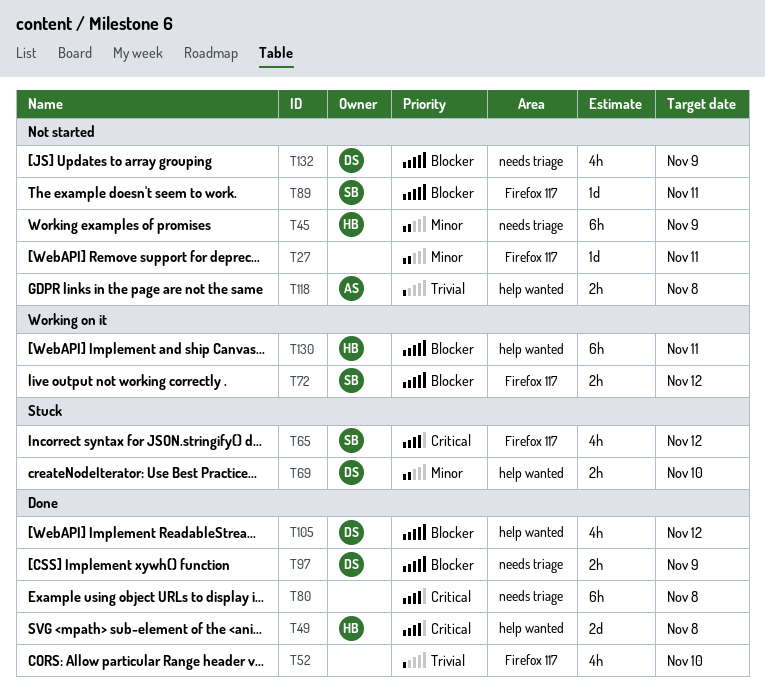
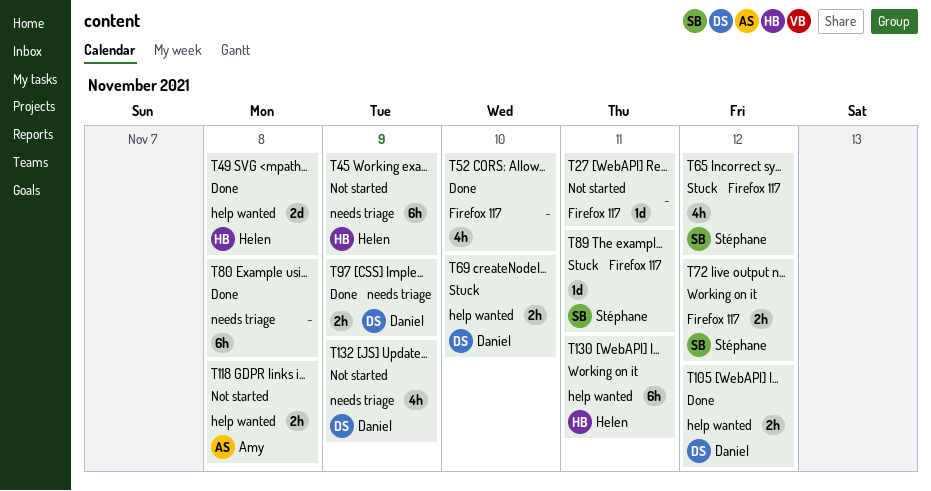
T89, status: Not started -> Stuck
T105, estimate: 4h -> 2h

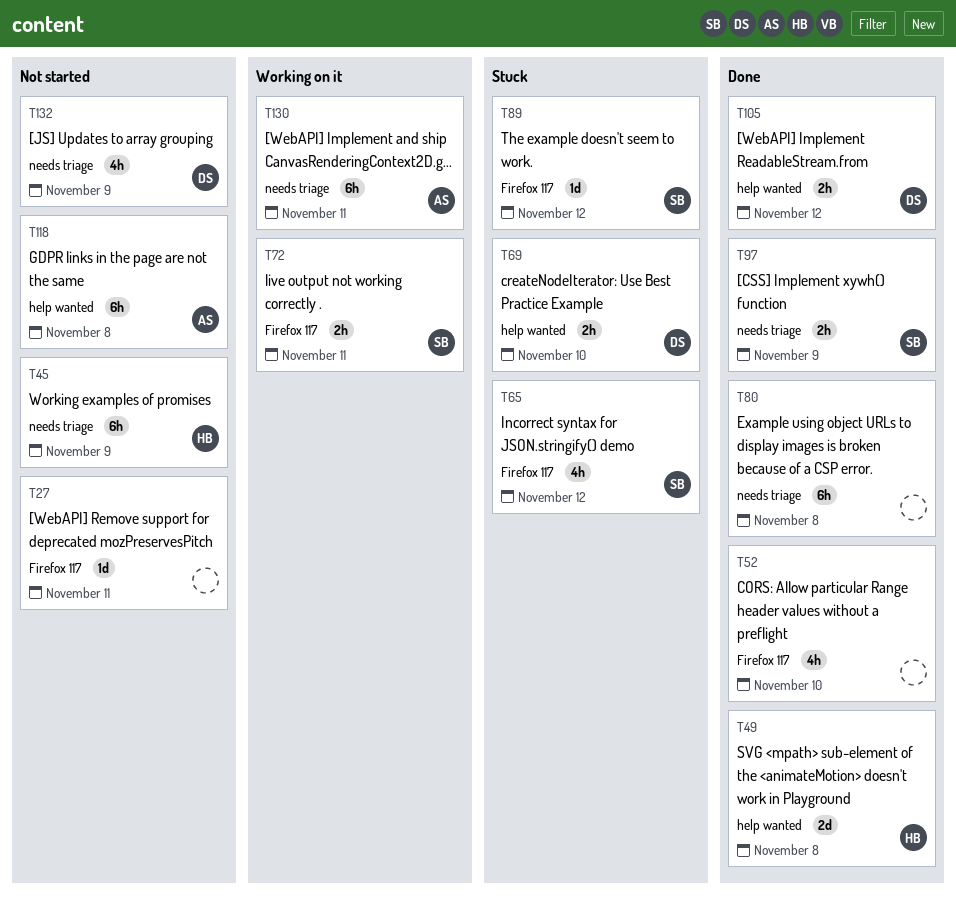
T72, due: Nov 12 -> Nov 11
T89, due: Nov 11 -> Nov 12
T97, owner: Daniel -> Stéphane
T118, estimate: 2h -> 6h
T130, owner: Helen -> Amy
T130, label: help wanted -> needs triage

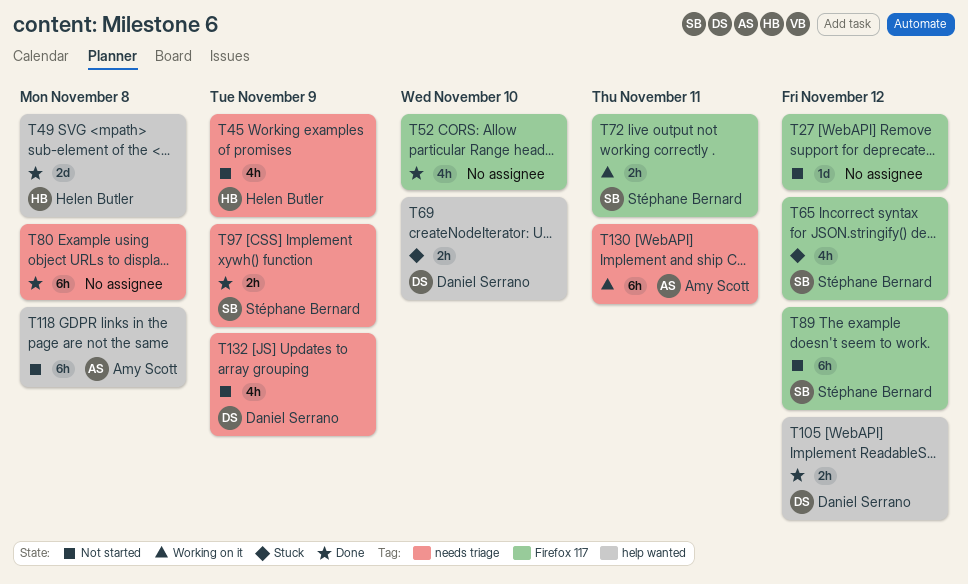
T27, due: Nov 11 -> Nov 12
T45, estimate: 6h -> 4h
T89, status: Stuck -> Not started
T89, estimate: 1d -> 6h

